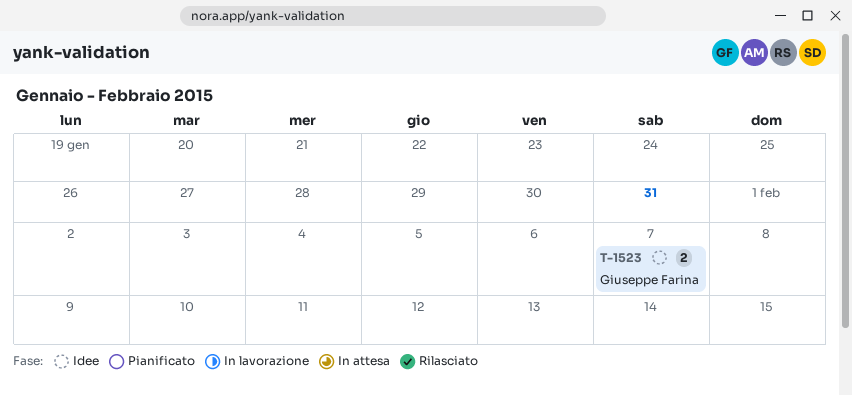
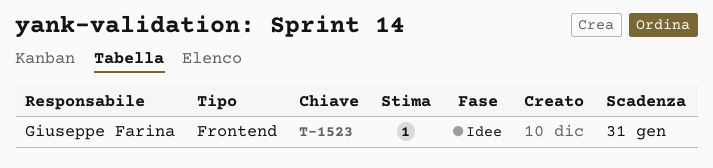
T-1523, estimate: 2 -> 1
T-1523, due: Feb 7 -> Jan 31

